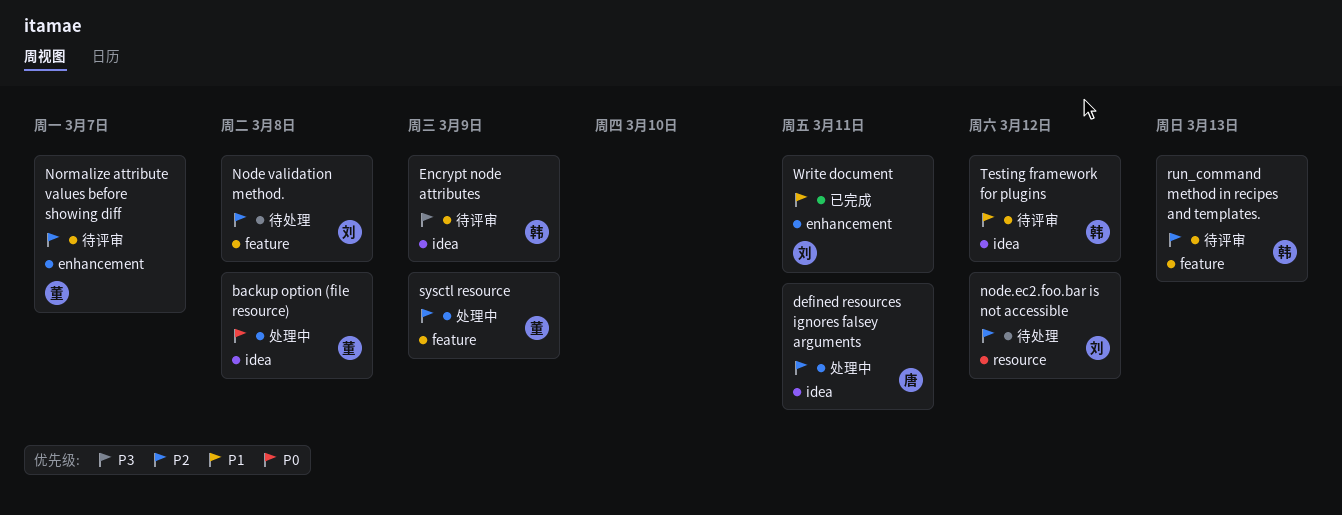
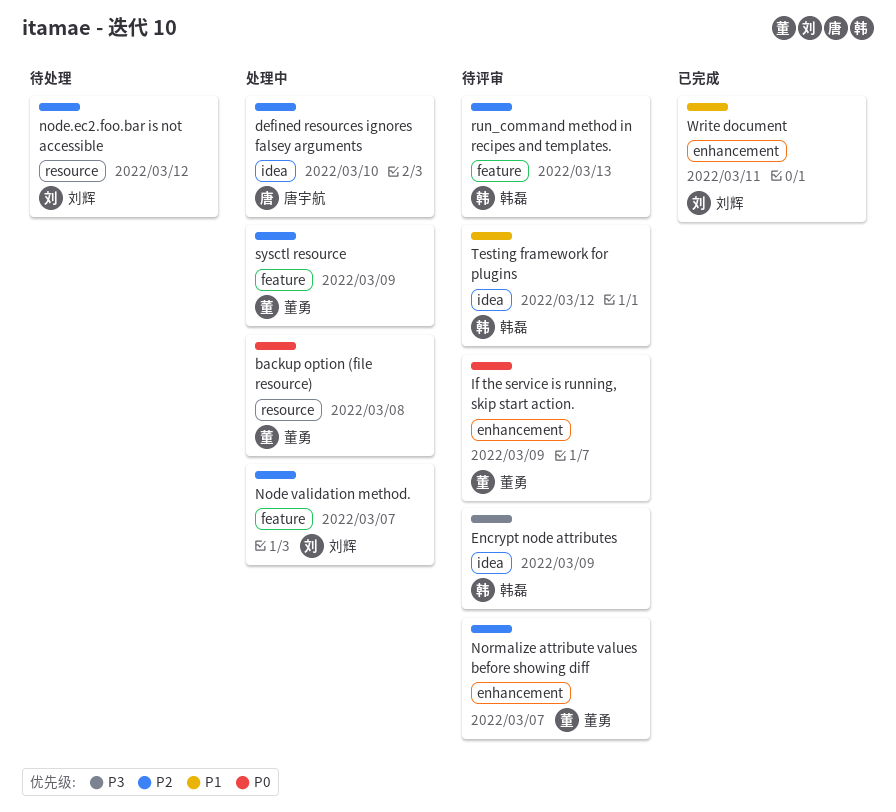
backup option (file resource), label: idea -> resource
defined resources ignores falsey arguments, due: Mar 11 -> Mar 10
If the service is running, skip start action.: none -> present
Node validation method., status: 待处理 -> 处理中
Node validation method., due: Mar 8 -> Mar 7

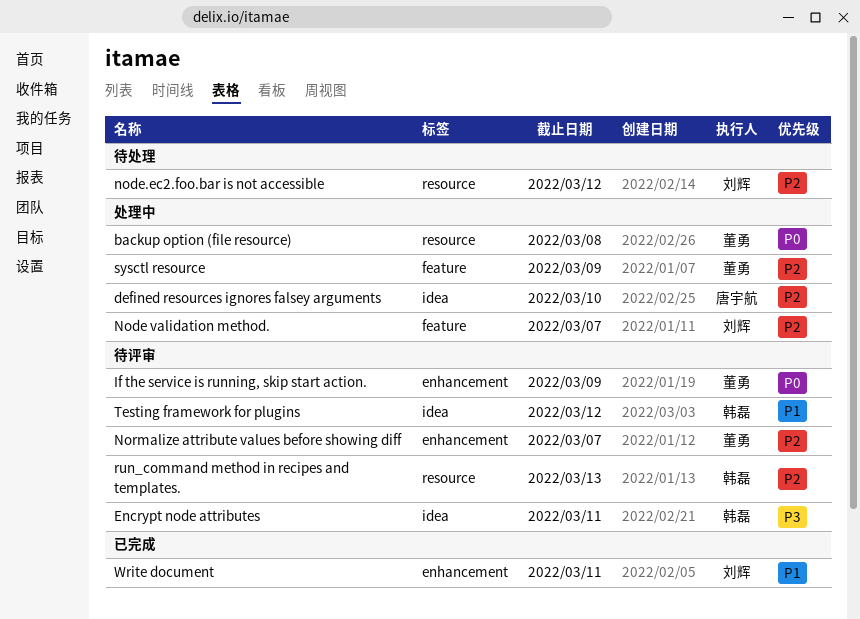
Encrypt node attributes, due: Mar 9 -> Mar 11
run_command method in recipes and templates., label: feature -> resource

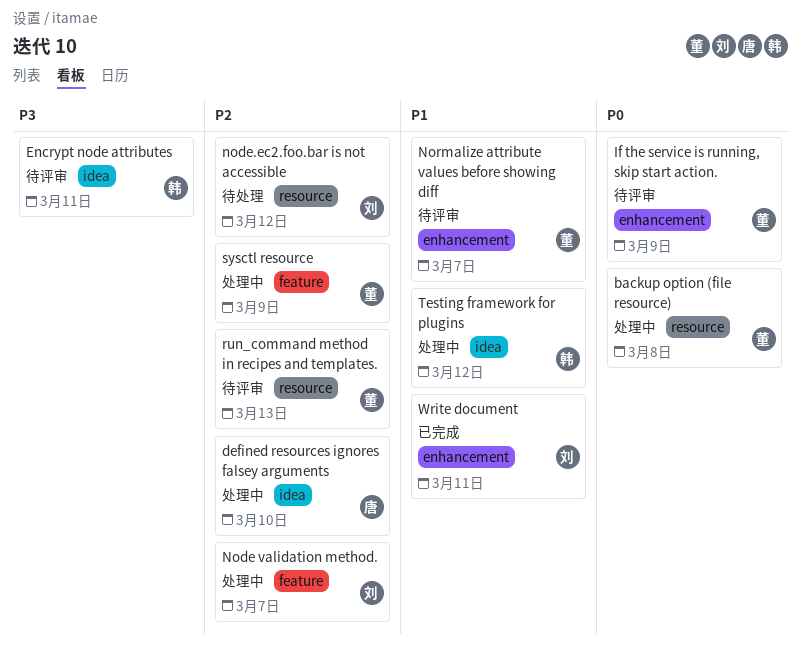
Normalize attribute values before showing diff, priority: P2 -> P1
run_command method in recipes and templates., owner: 韩磊 -> 董勇
Testing framework for plugins, status: 待评审 -> 处理中

